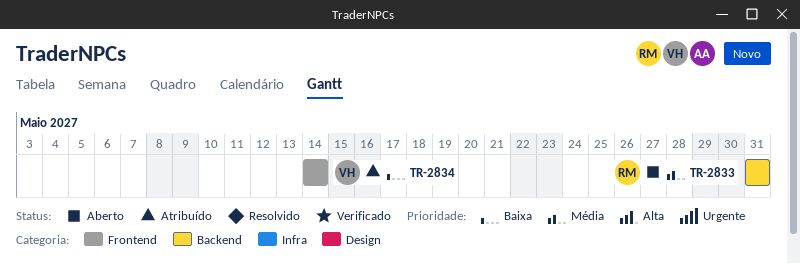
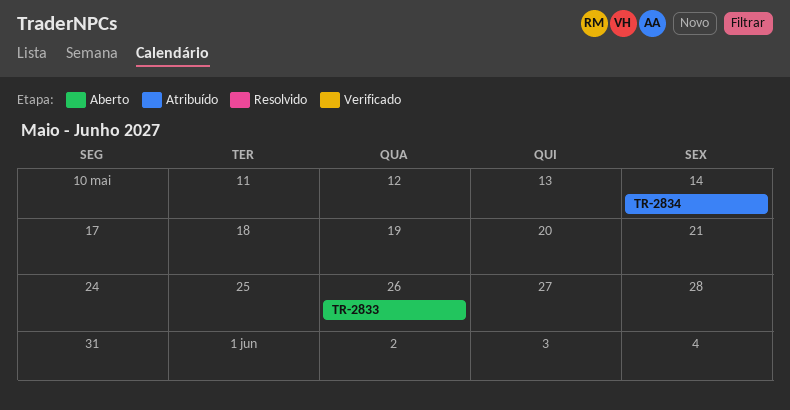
TR-2833, start: May 31 -> May 26
TR-2833, due: May 31 -> May 26

